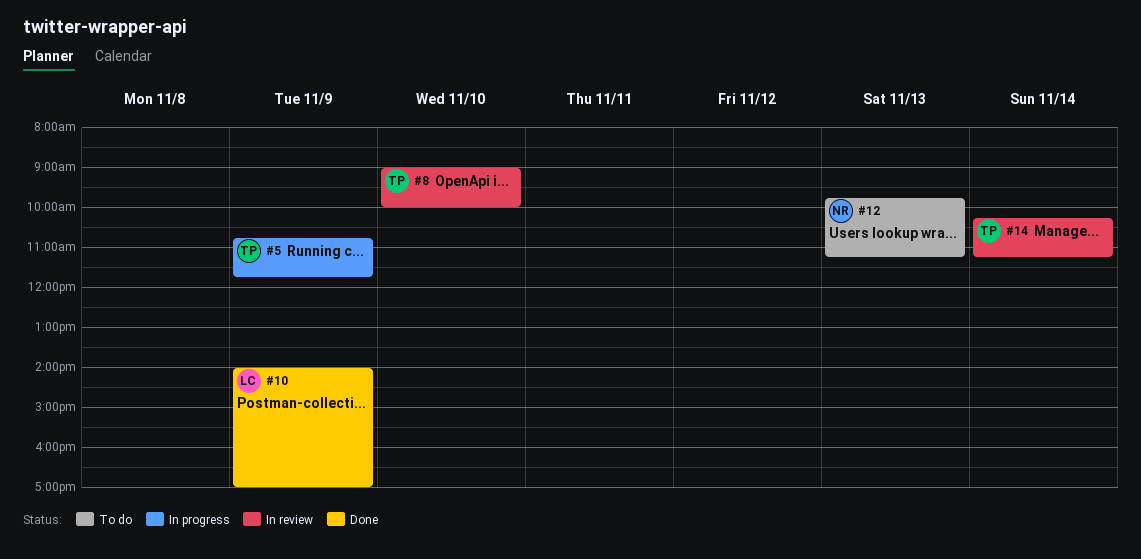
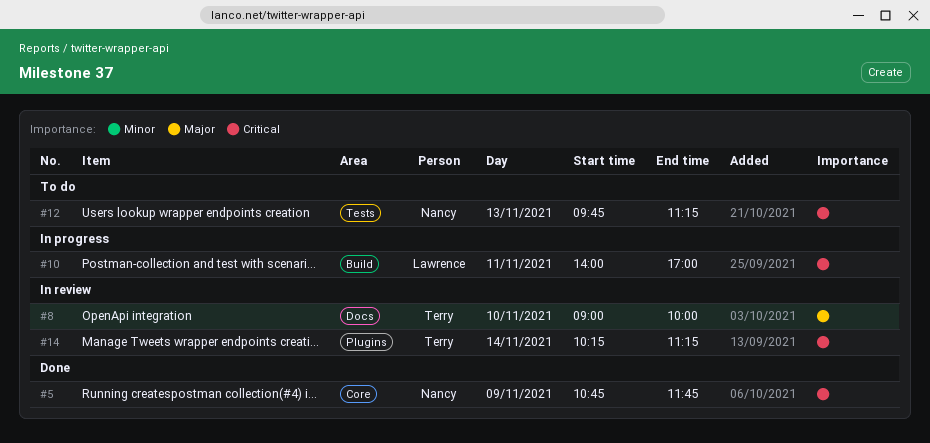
#5, status: In progress -> Done
#5, owner: Terry -> Nancy
#10, status: Done -> In progress
#10, day: Nov 9 -> Nov 11

